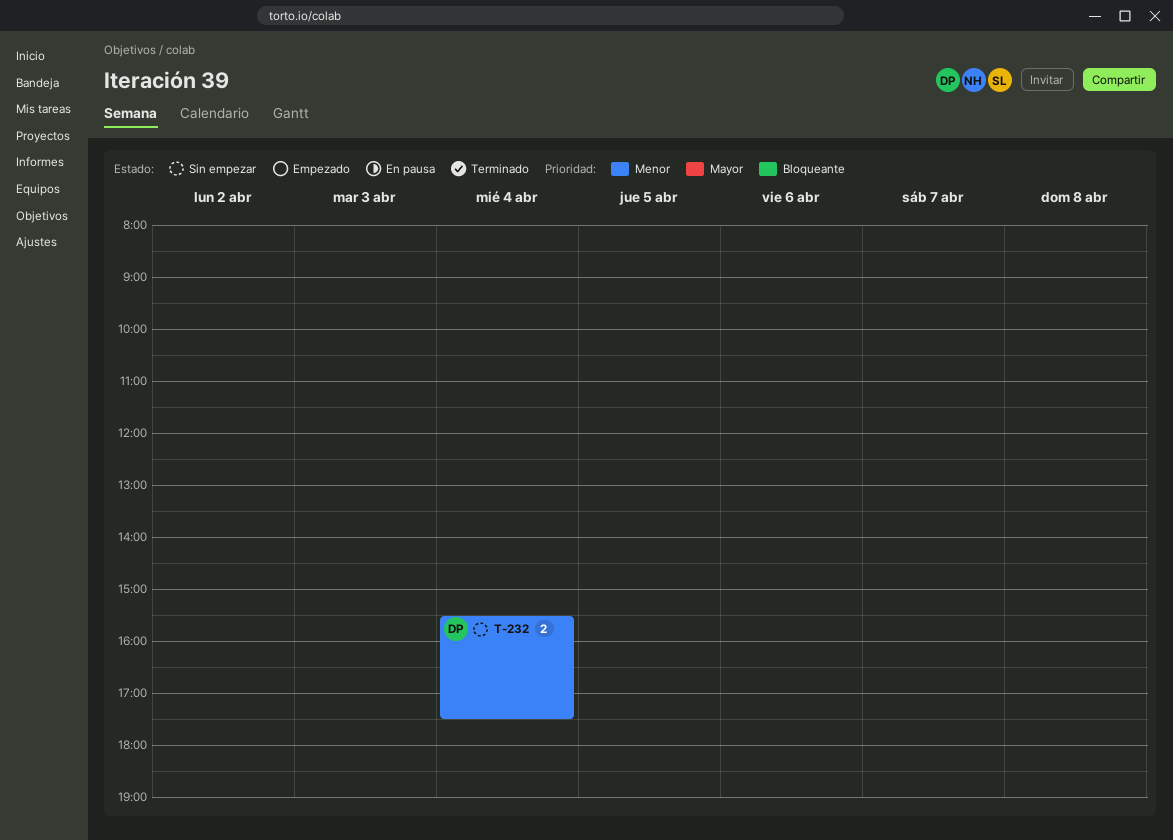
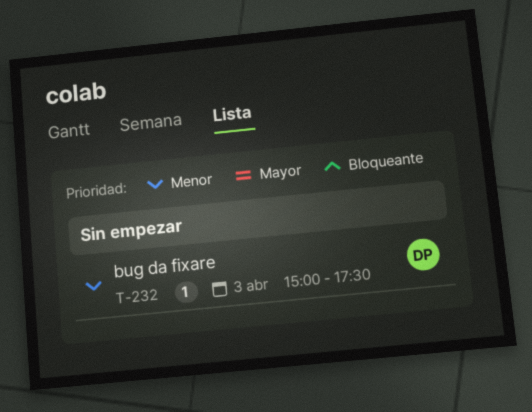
T-232, estimate: 2 -> 1
T-232, day: Apr 4 -> Apr 3
T-232, begins: 15:30 -> 15:00

